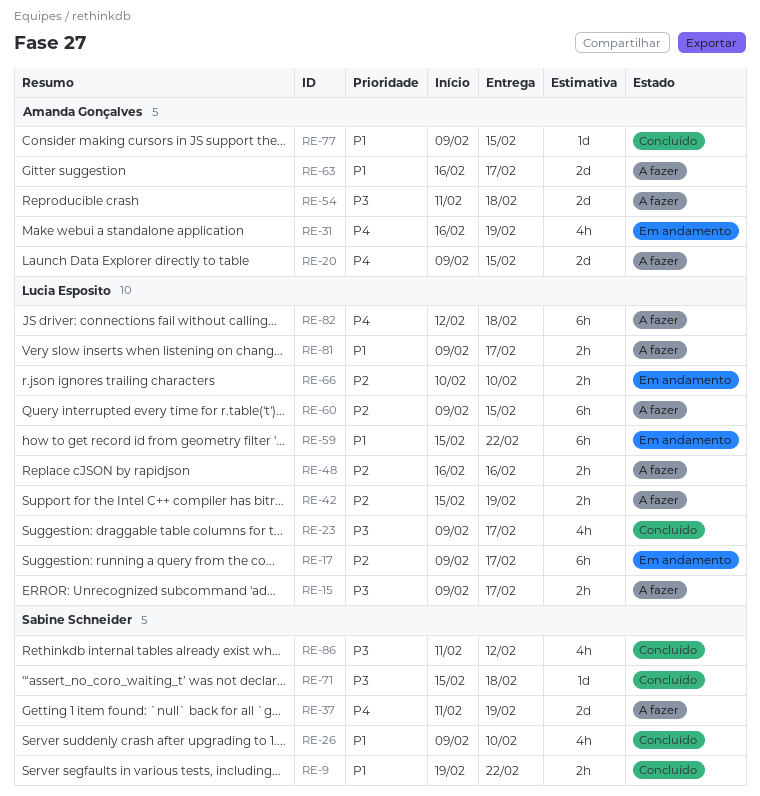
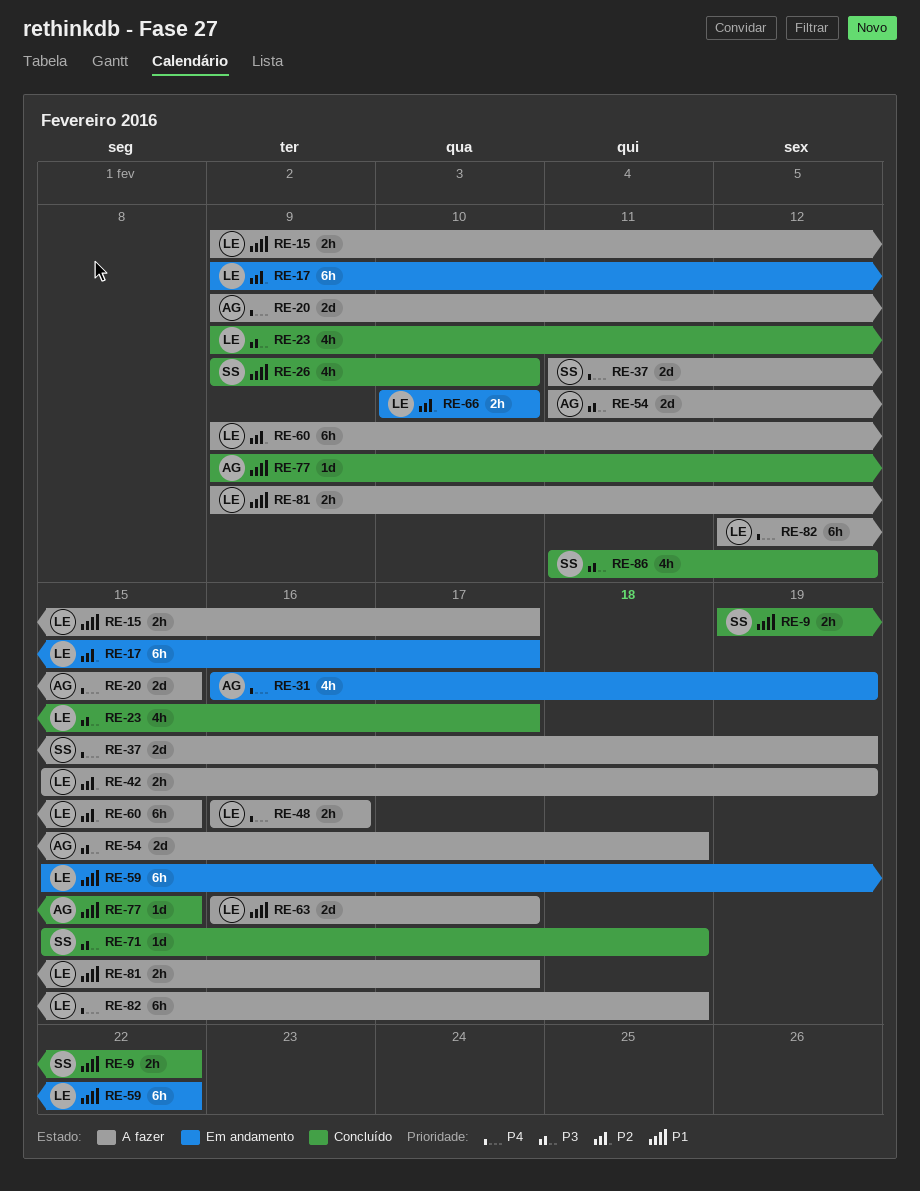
RE-15, priority: P3 -> P1
RE-48, priority: P2 -> P4
RE-63, owner: Amanda Gonçalves -> Lucia Esposito

